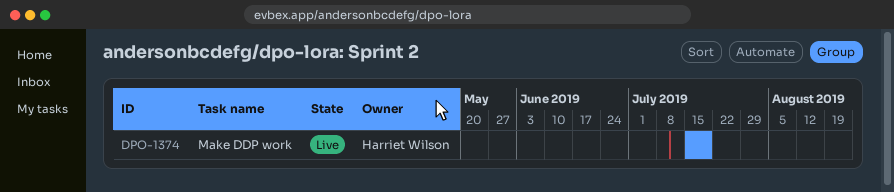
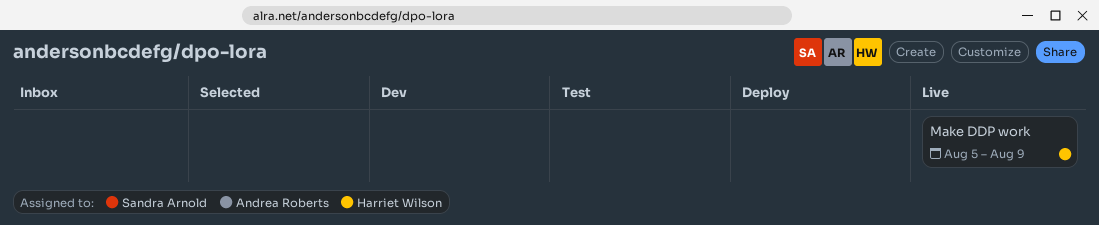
Make DDP work, start: Jul 15 -> Aug 5
Make DDP work, due: Jul 19 -> Aug 9

